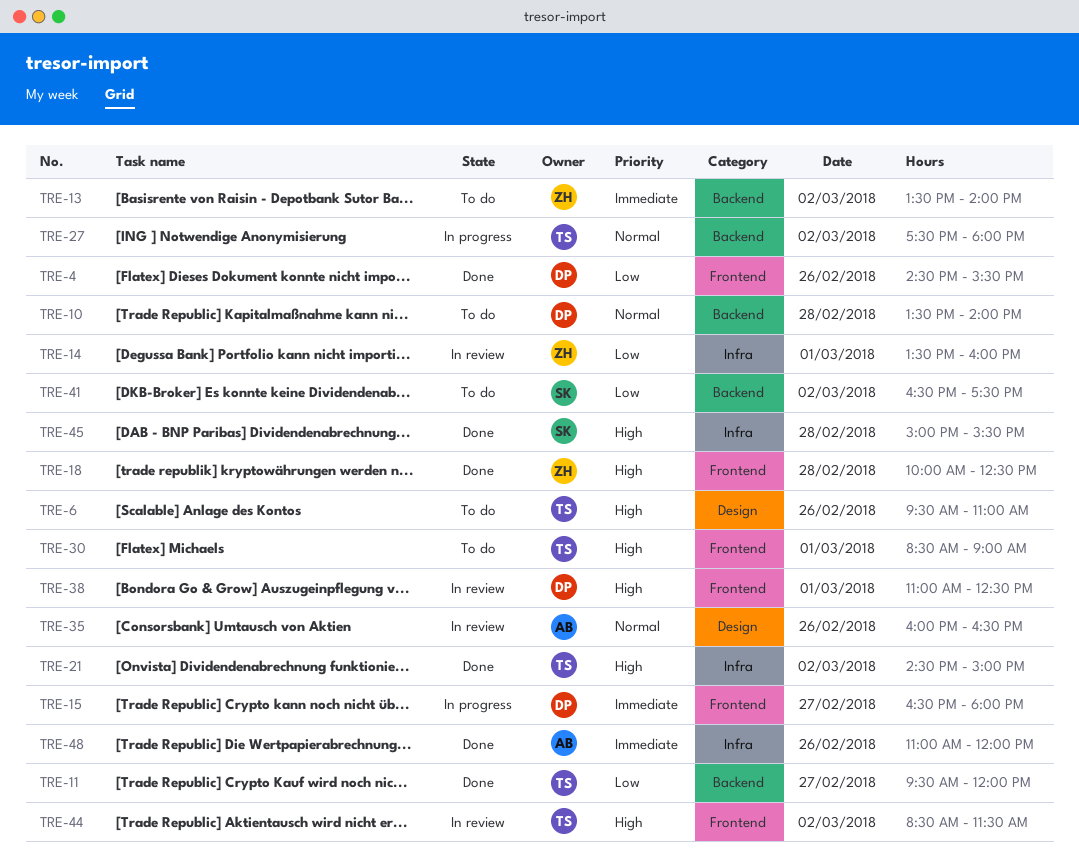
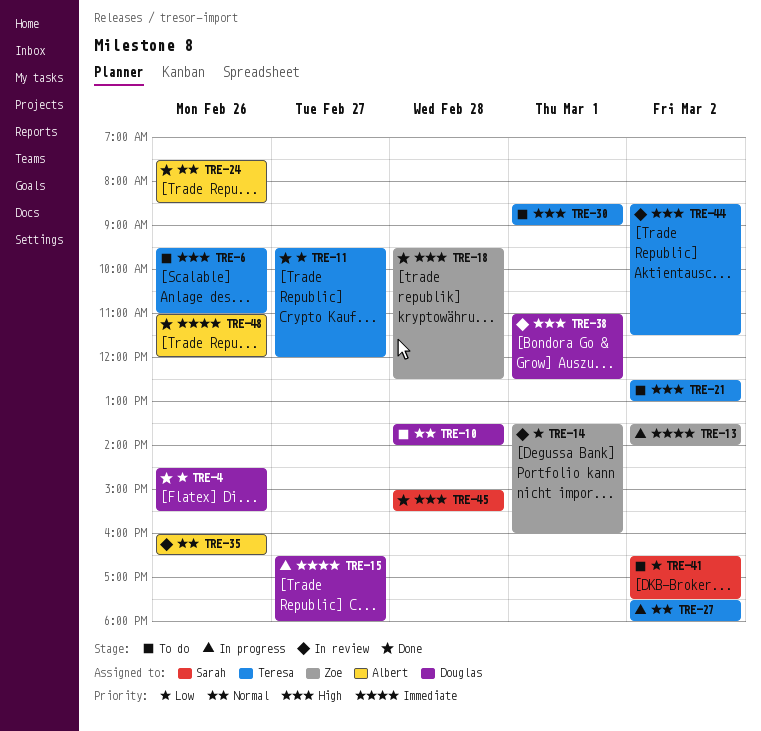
TRE-13, status: To do -> In progress
TRE-18, begins: 10:00 -> 09:30
TRE-21, status: Done -> To do
TRE-21, begins: 14:30 -> 12:30
TRE-21, ends: 15:00 -> 13:00
TRE-24: none -> present

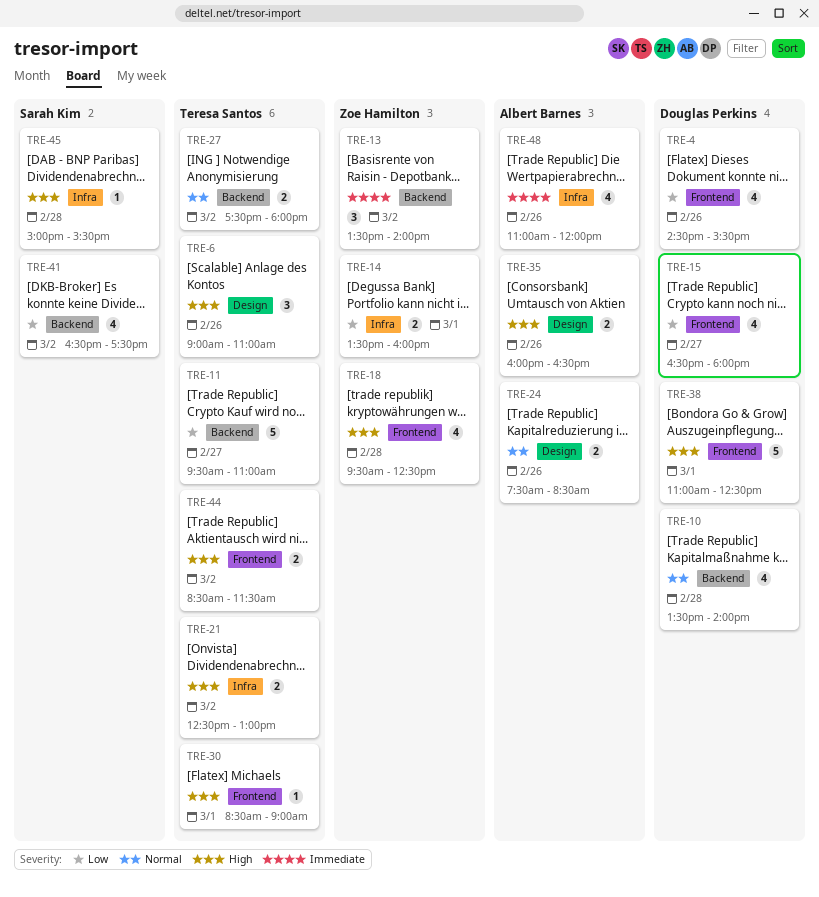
TRE-6, begins: 09:30 -> 09:00
TRE-11, ends: 12:00 -> 11:00
TRE-15, priority: Immediate -> Low
TRE-35, priority: Normal -> High

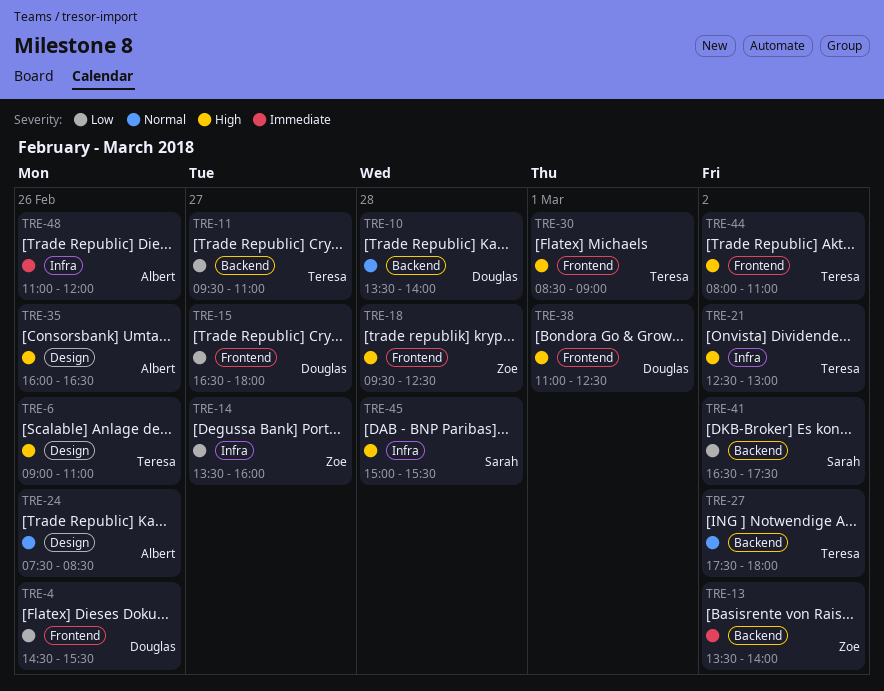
TRE-14, day: Mar 1 -> Feb 27
TRE-44, begins: 08:30 -> 08:00
TRE-44, ends: 11:30 -> 11:00

